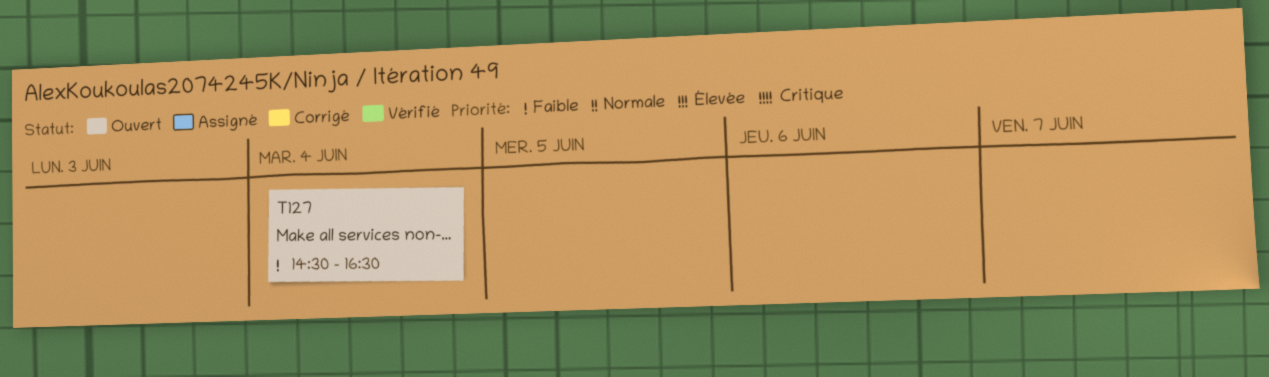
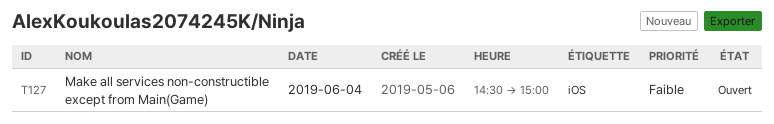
T127, ends: 16:30 -> 15:00

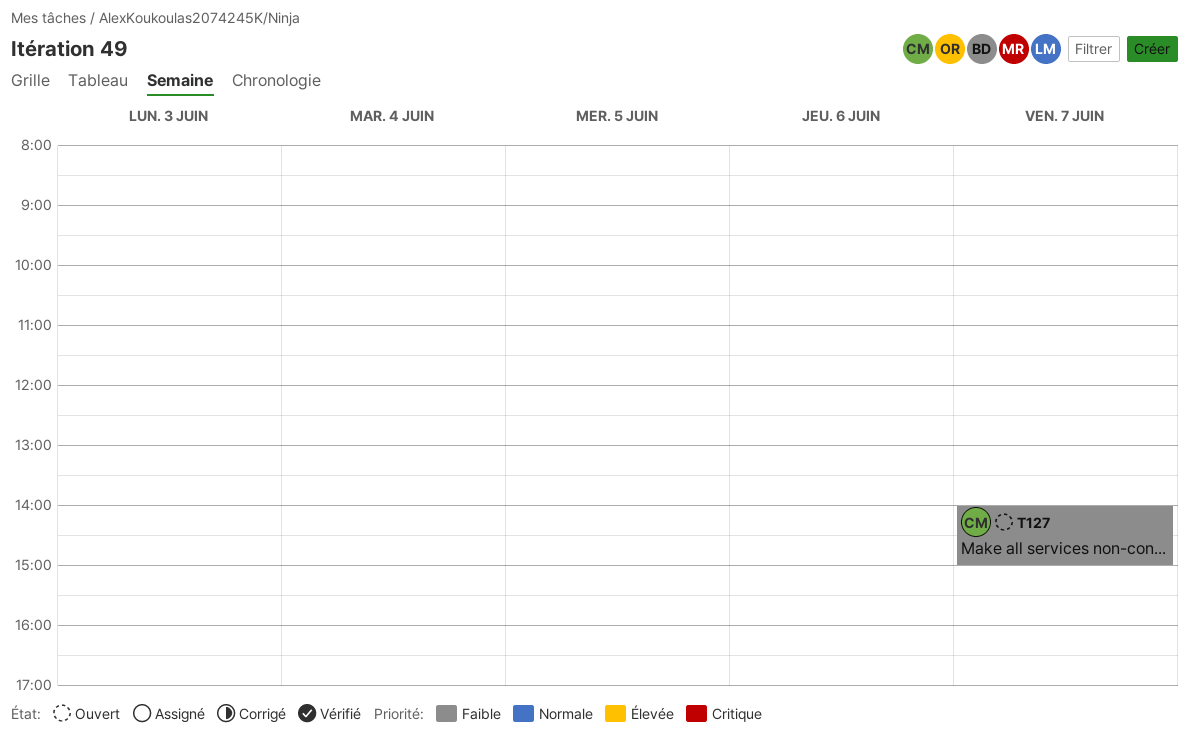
T127, day: Jun 4 -> Jun 7
T127, begins: 14:30 -> 14:00

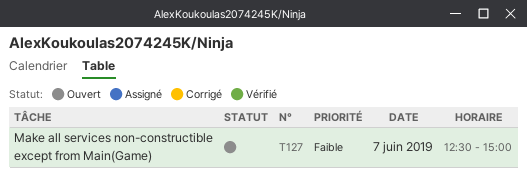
T127, begins: 14:00 -> 12:30

